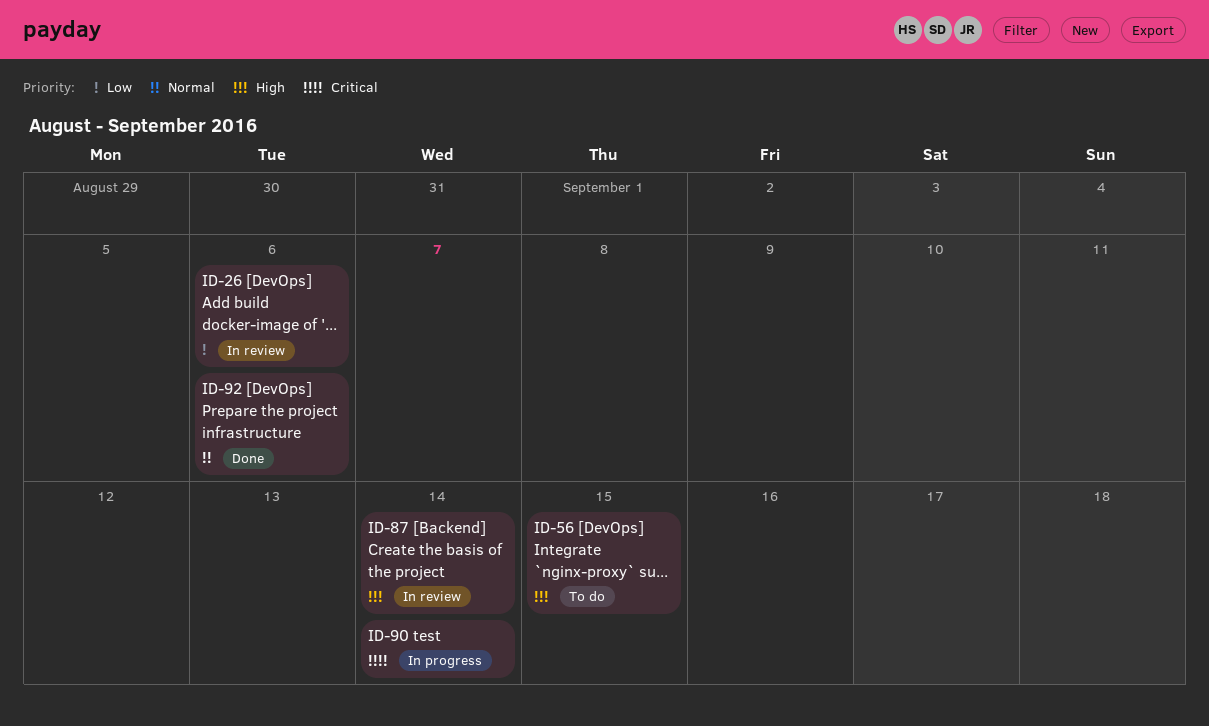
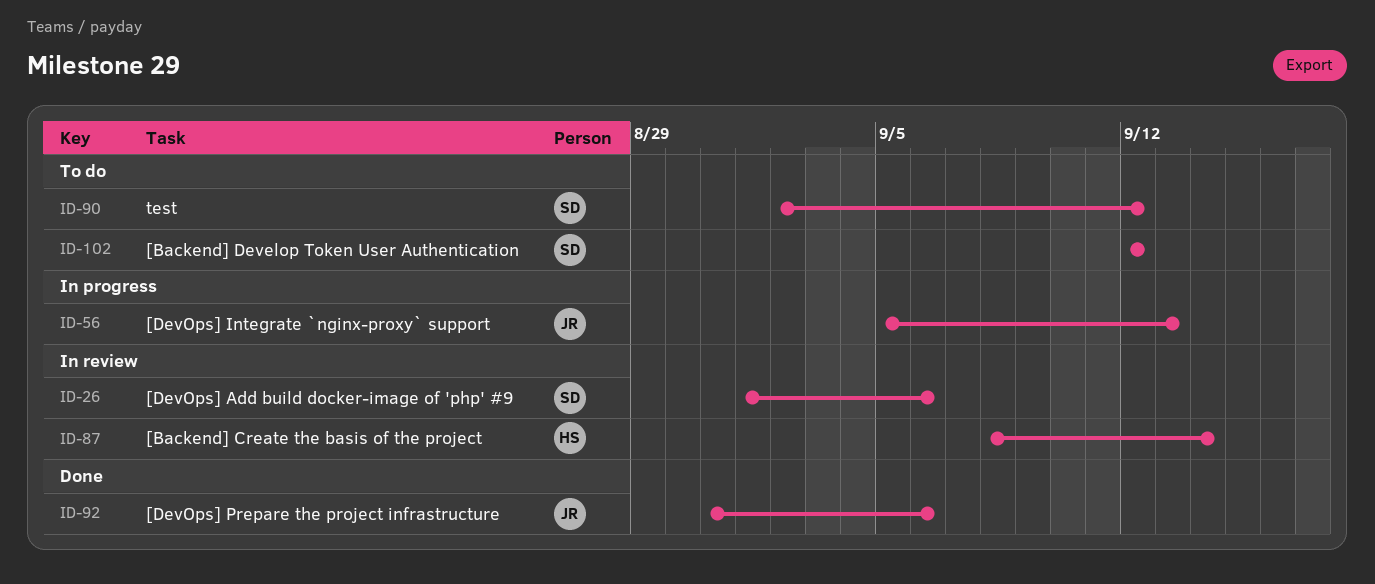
ID-56, status: To do -> In progress
ID-56, due: Sep 15 -> Sep 13
ID-90, status: In progress -> To do
ID-90, due: Sep 14 -> Sep 12
ID-102: none -> present

